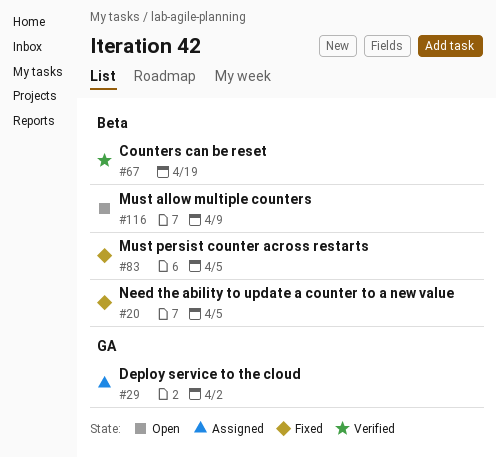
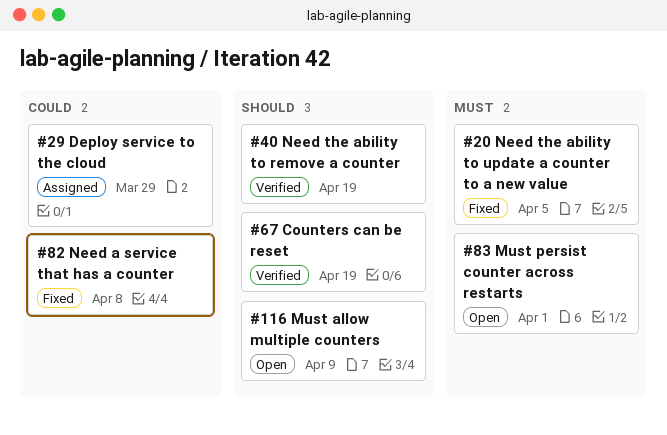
#29, due: Apr 2 -> Mar 29
#40: none -> present
#82: none -> present
#83, status: Fixed -> Open
#83, due: Apr 5 -> Apr 1

